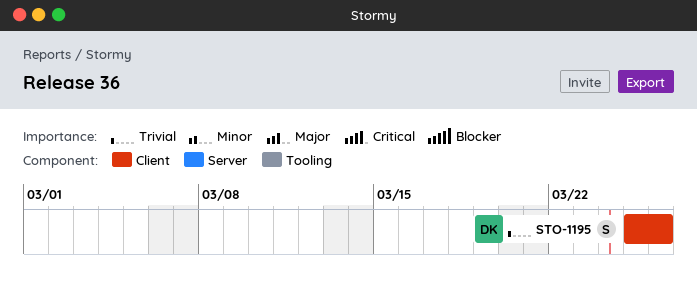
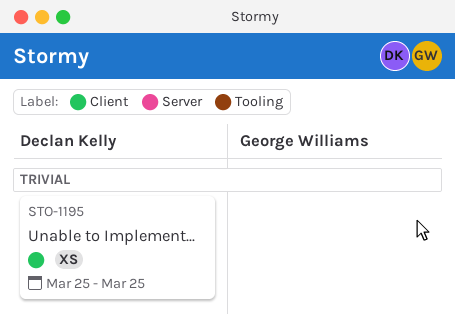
STO-1195, estimate: S -> XS
STO-1195, due: Mar 26 -> Mar 25

